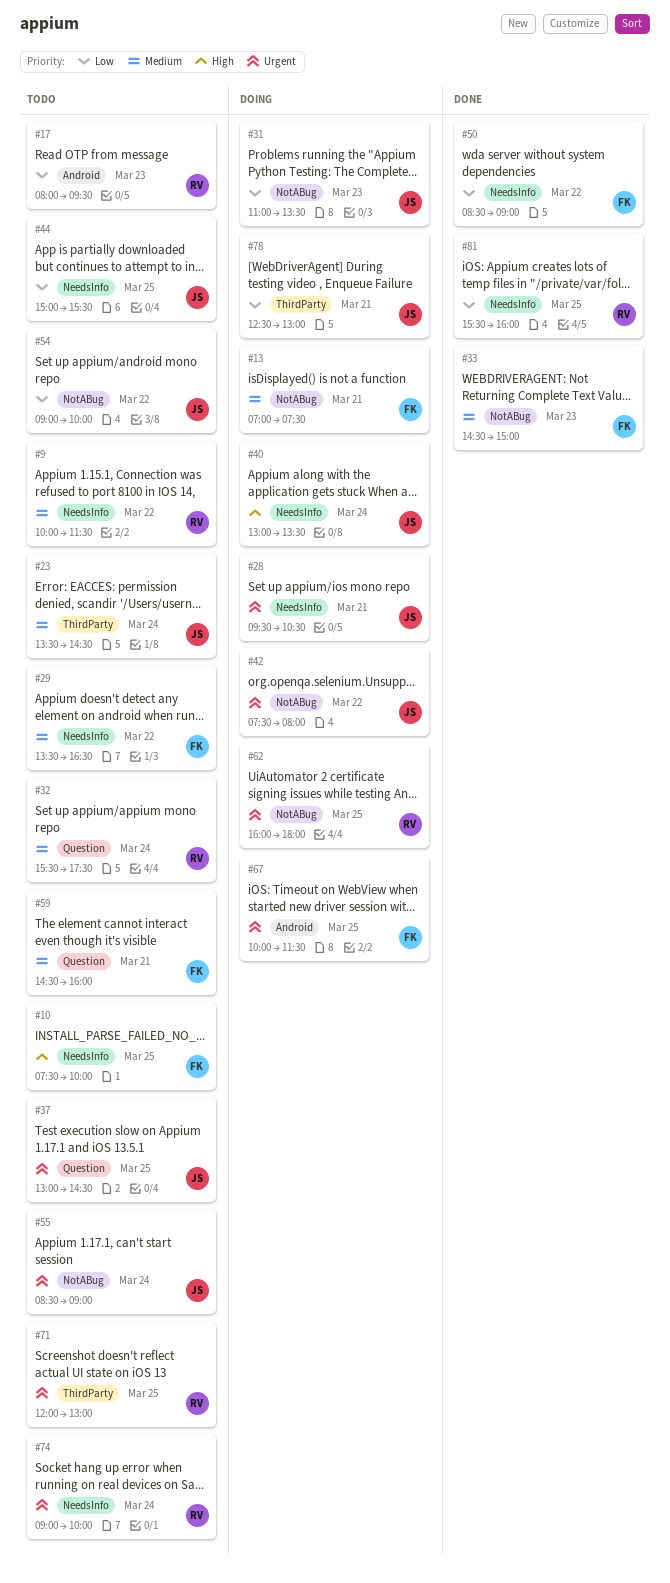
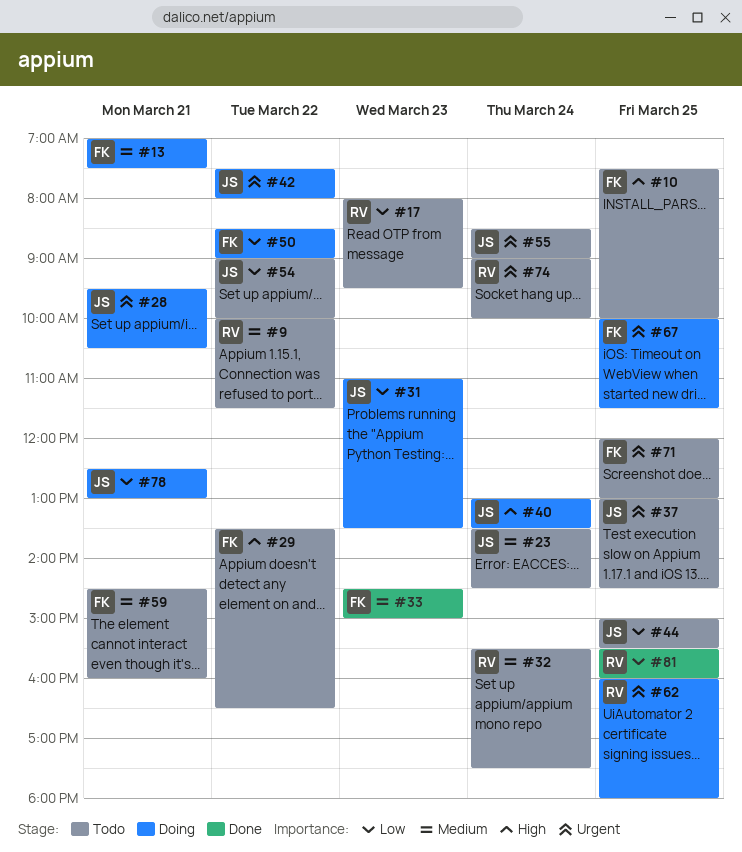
#29, priority: Medium -> High
#50, status: Done -> Doing
#71, owner: RV -> FK

